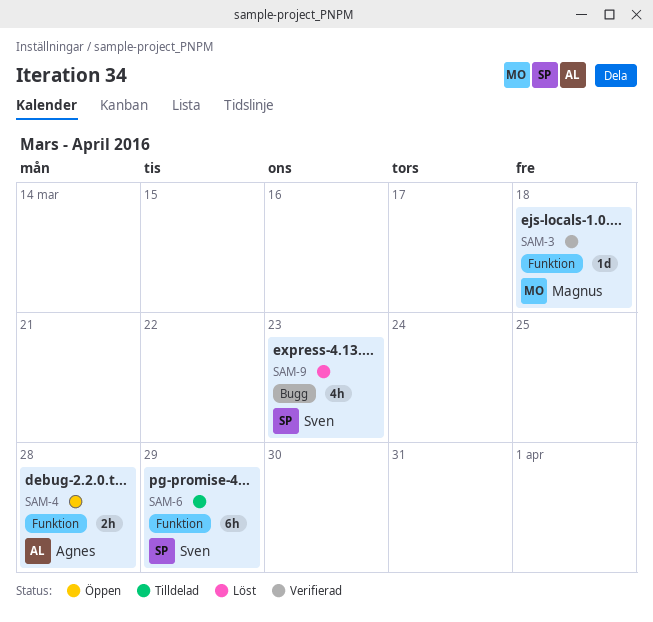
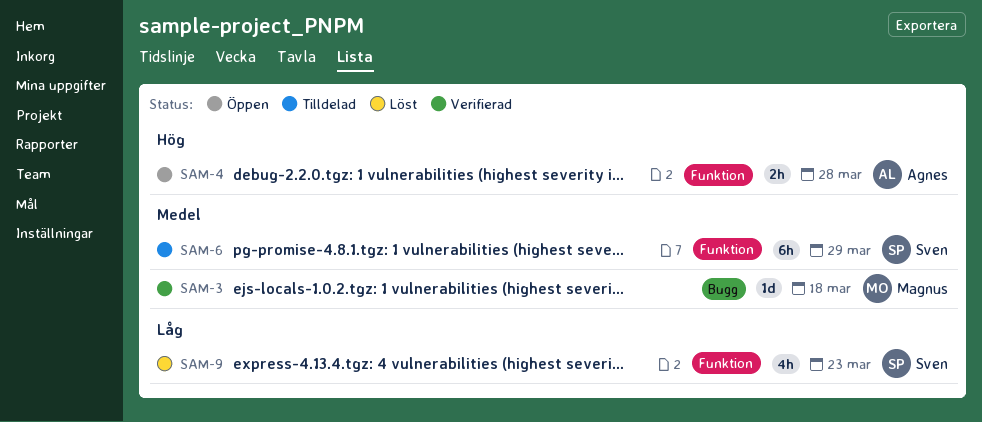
SAM-3, label: Funktion -> Bugg
SAM-9, label: Bugg -> Funktion

